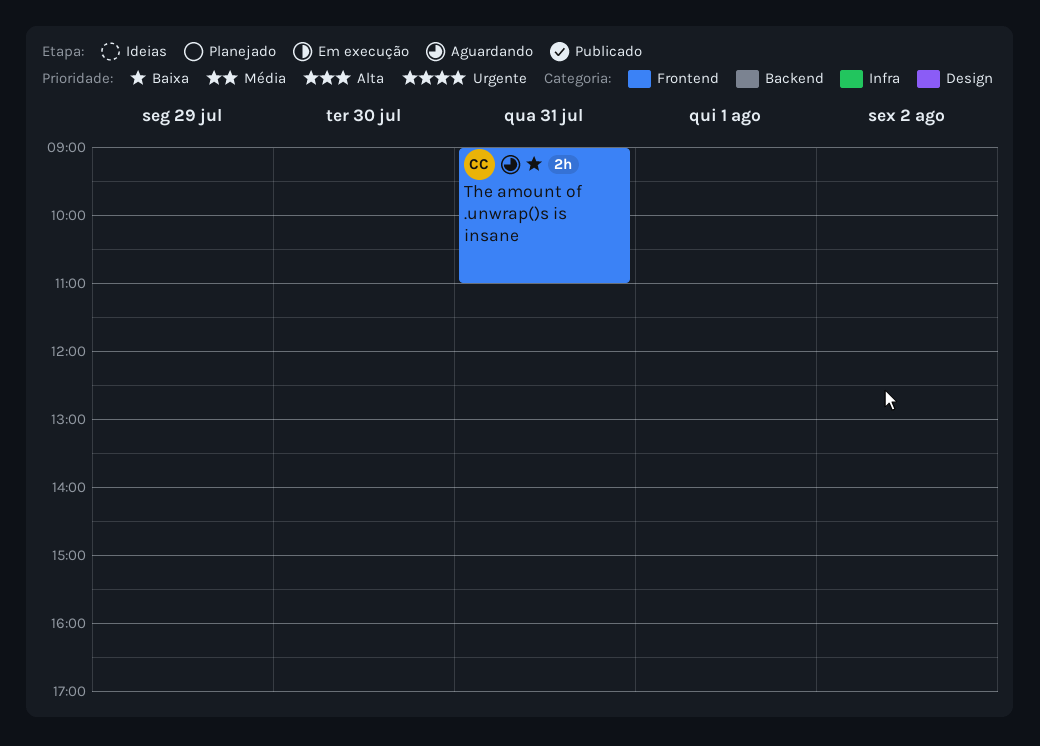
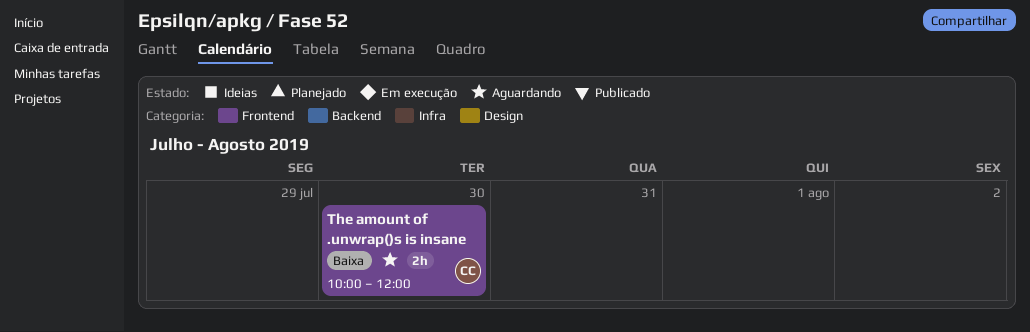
The amount of .unwrap()s is insane, day: Jul 31 -> Jul 30
The amount of .unwrap()s is insane, begins: 09:00 -> 10:00
The amount of .unwrap()s is insane, ends: 11:00 -> 12:00

